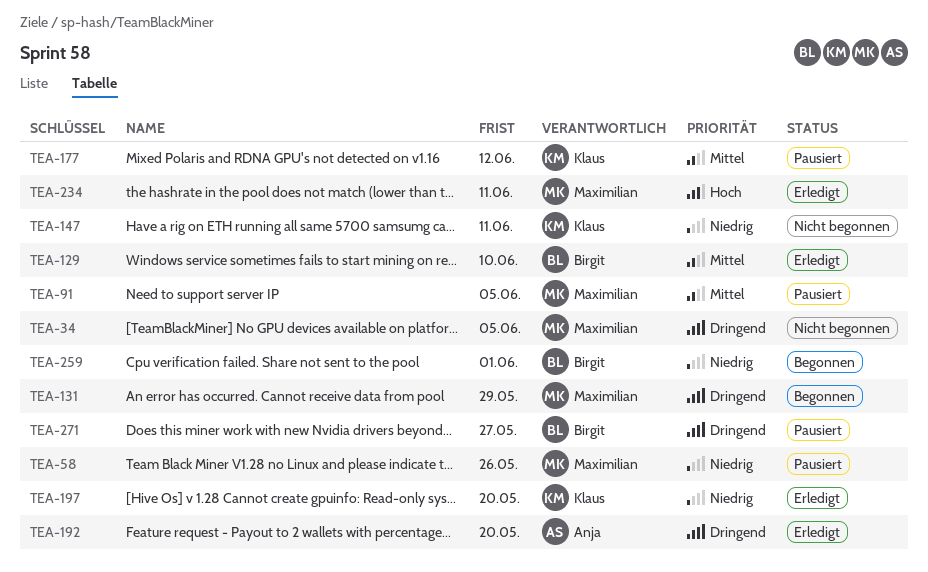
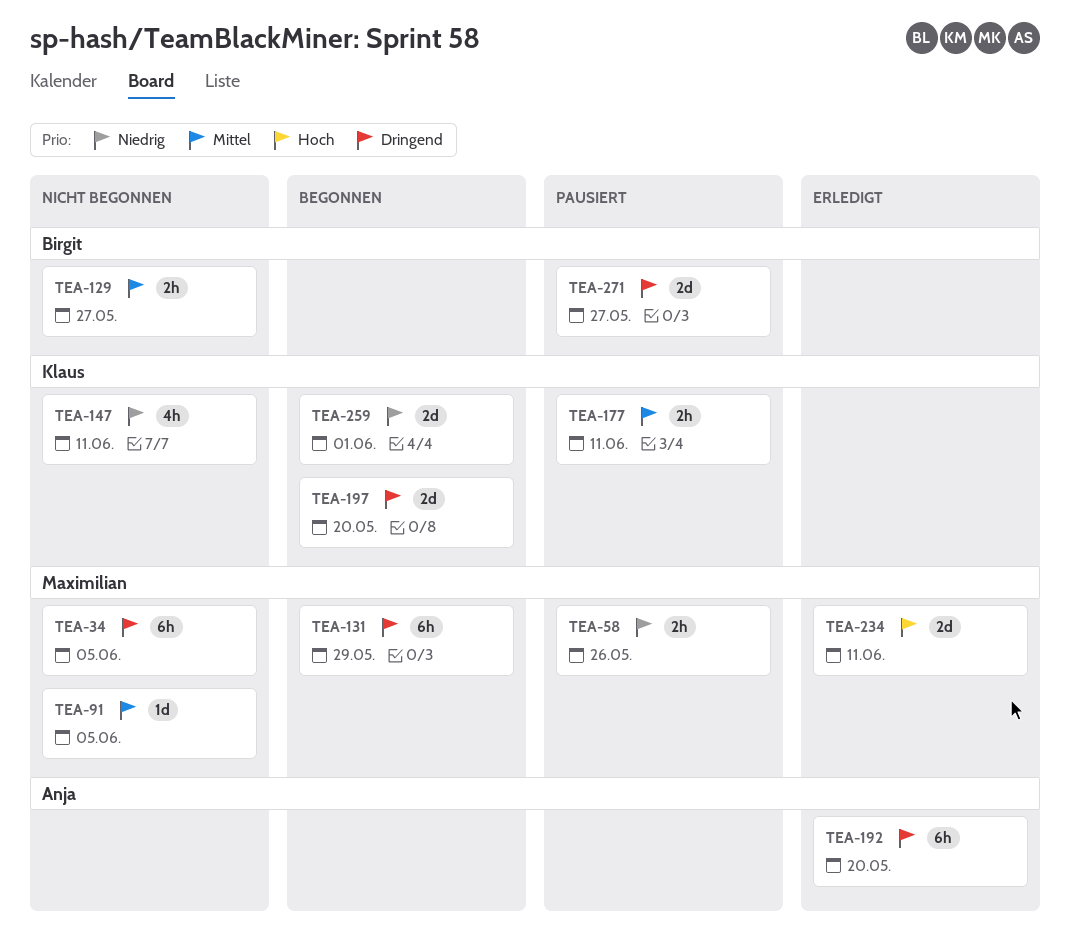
TEA-91, status: Pausiert -> Nicht begonnen
TEA-129, status: Erledigt -> Nicht begonnen
TEA-129, due: Jun 10 -> May 27
TEA-177, due: Jun 12 -> Jun 11
TEA-197, status: Erledigt -> Begonnen
TEA-197, priority: Niedrig -> Dringend
TEA-259, owner: Birgit -> Klaus

